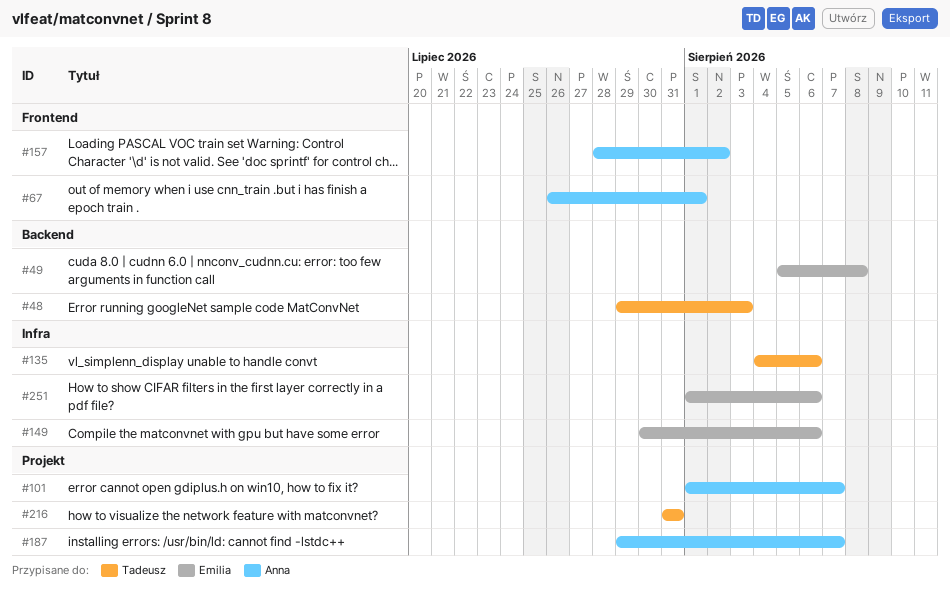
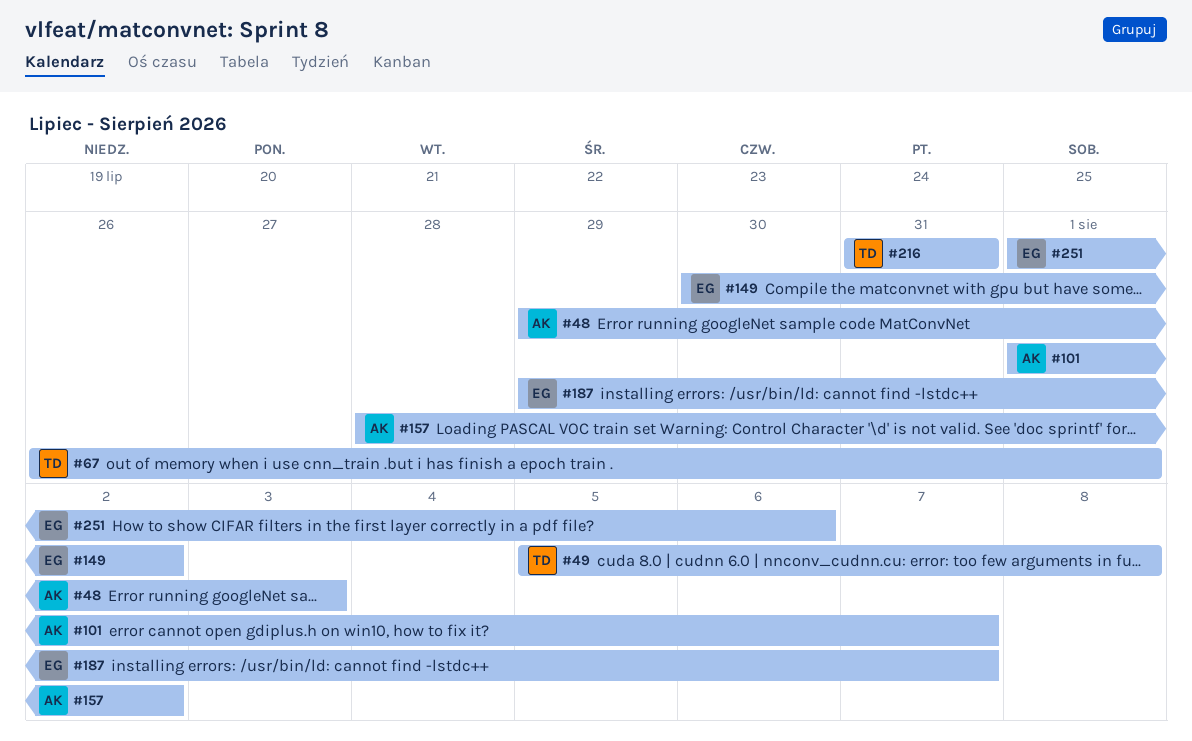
#48, owner: Tadeusz -> Anna
#49, owner: Emilia -> Tadeusz
#67, owner: Anna -> Tadeusz
#135: present -> none
#149, due: Aug 6 -> Aug 2
#187, owner: Anna -> Emilia

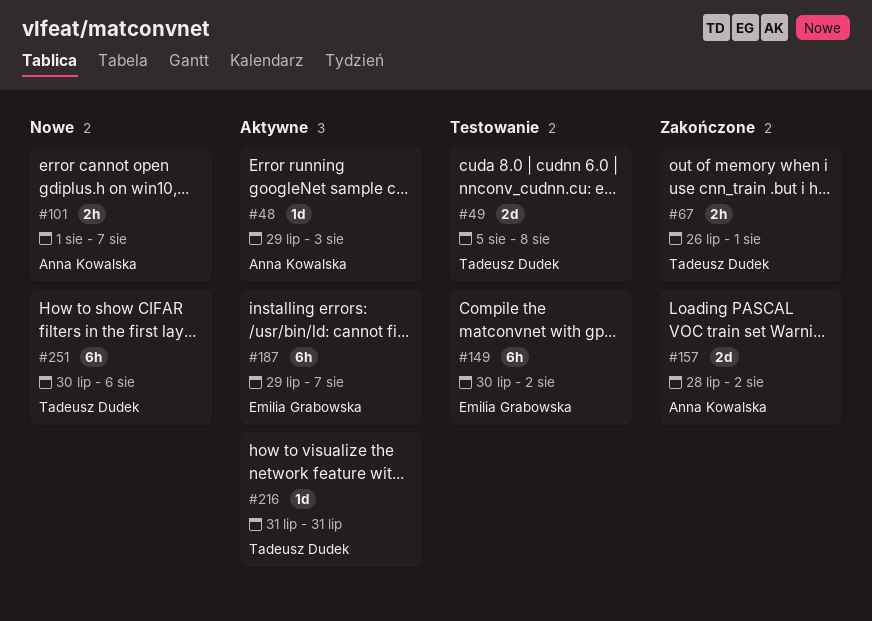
#251, owner: Emilia Grabowska -> Tadeusz Dudek
#251, start: Aug 1 -> Jul 30

